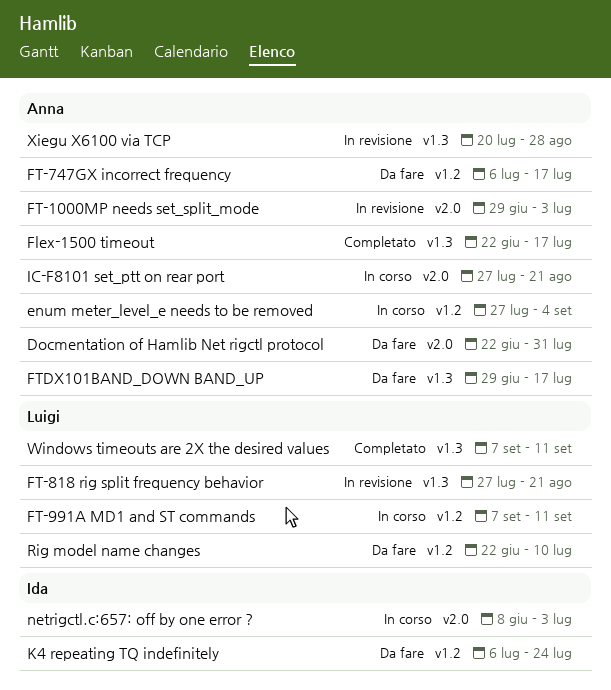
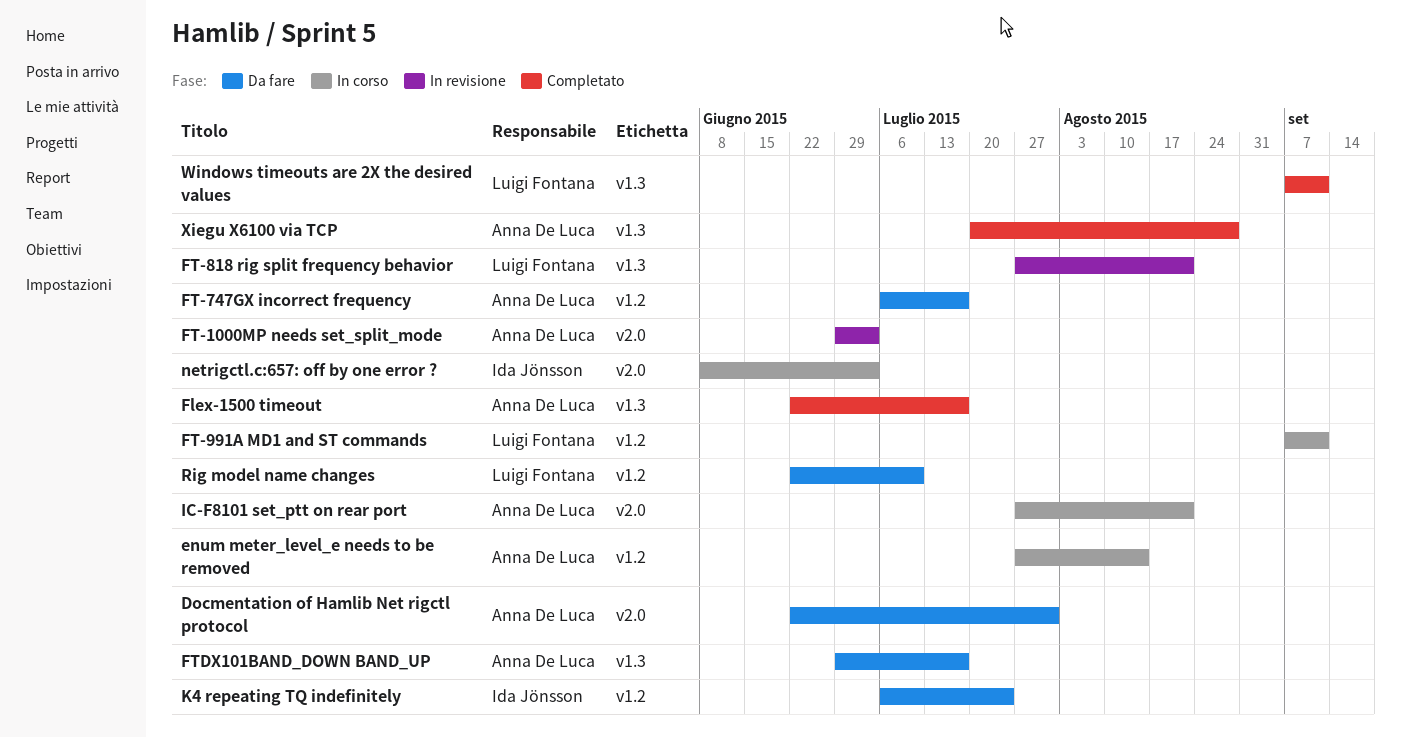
enum meter_level_e needs to be removed, due: Sep 4 -> Aug 14
Xiegu X6100 via TCP, status: In revisione -> Completato

